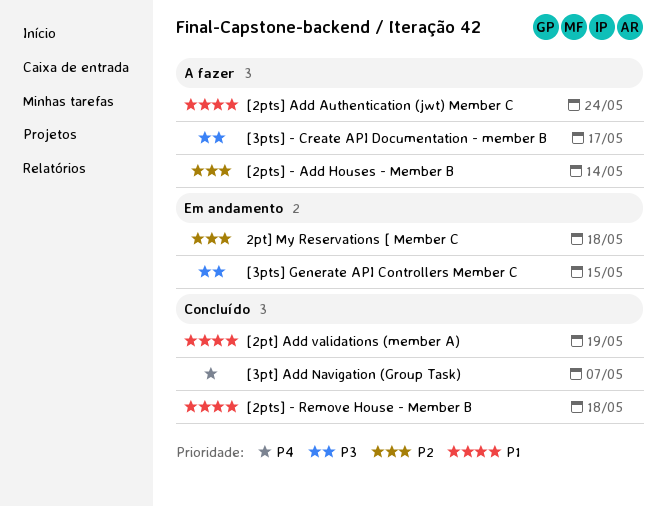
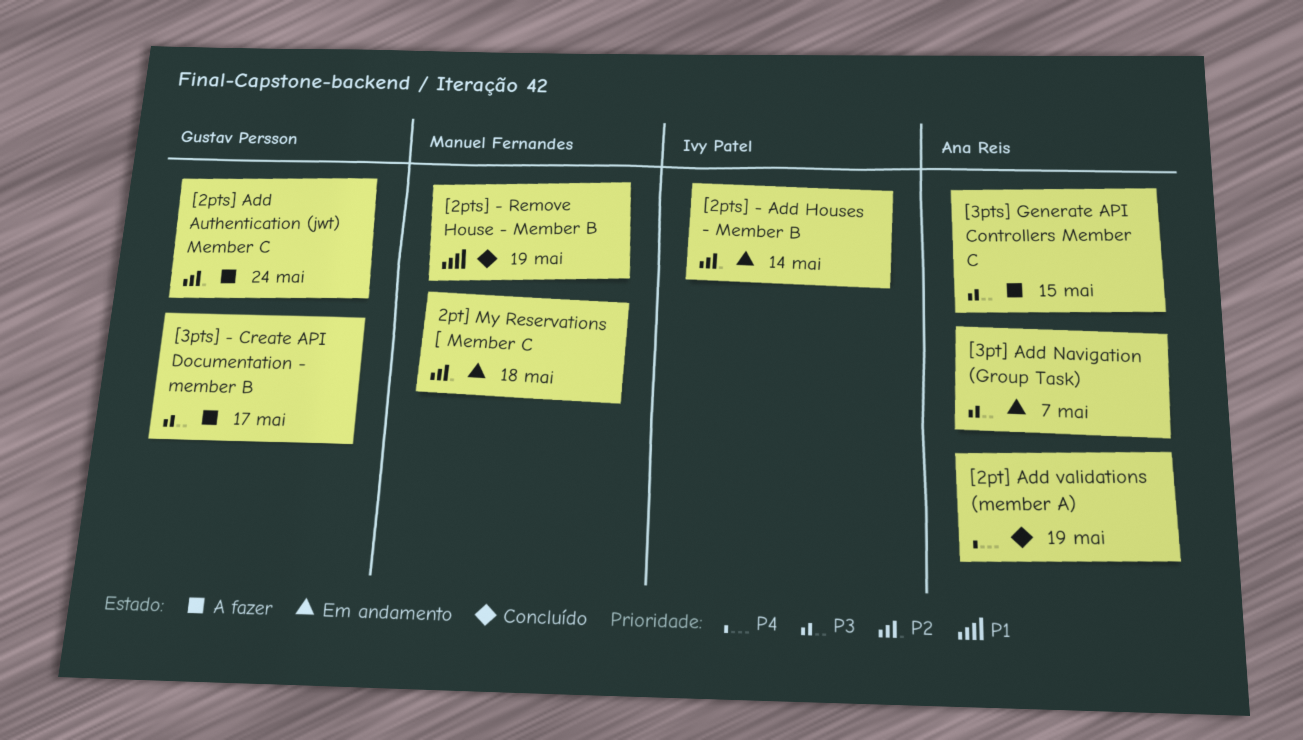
[2pt] Add validations (member A), priority: P1 -> P4
[2pts] - Add Houses - Member B, status: A fazer -> Em andamento
[2pts] - Remove House - Member B, due: May 18 -> May 19
[2pts] Add Authentication (jwt) Member C, priority: P1 -> P2
[3pt] Add Navigation (Group Task), status: Concluído -> Em andamento
[3pt] Add Navigation (Group Task), priority: P4 -> P3
[3pts] Generate API Controllers Member C, status: Em andamento -> A fazer

